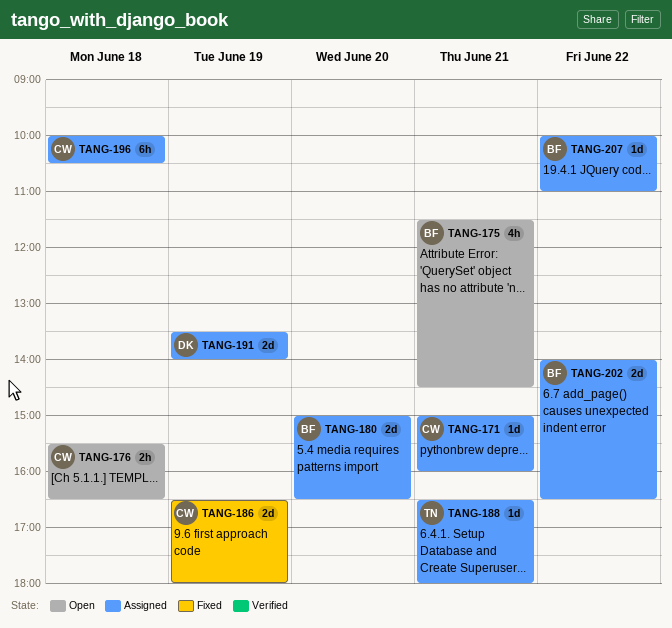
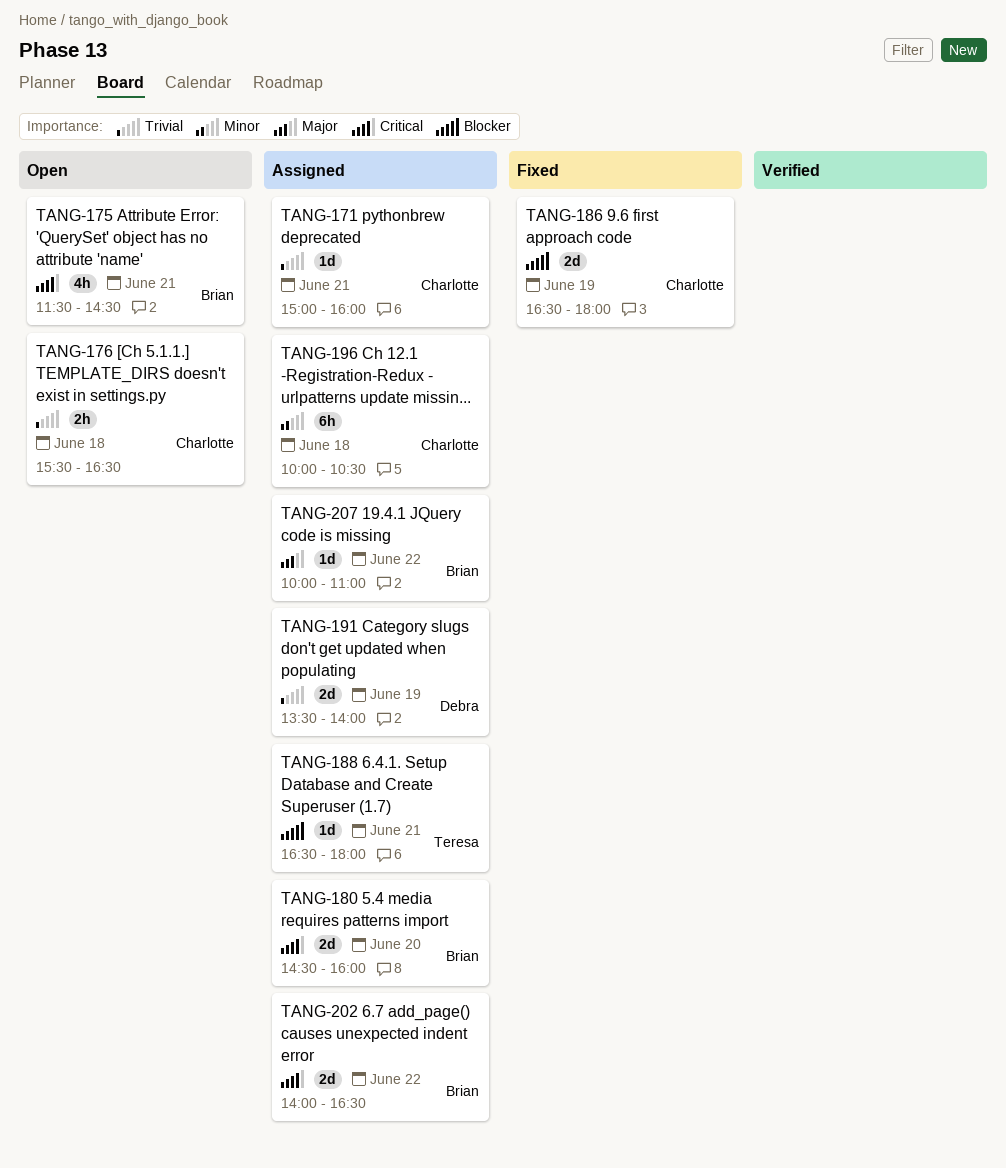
TANG-180, begins: 15:00 -> 14:30
TANG-180, ends: 16:30 -> 16:00

